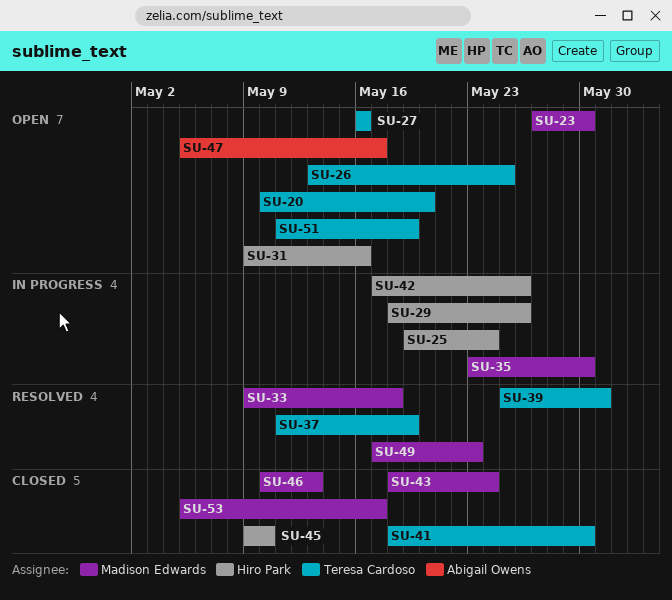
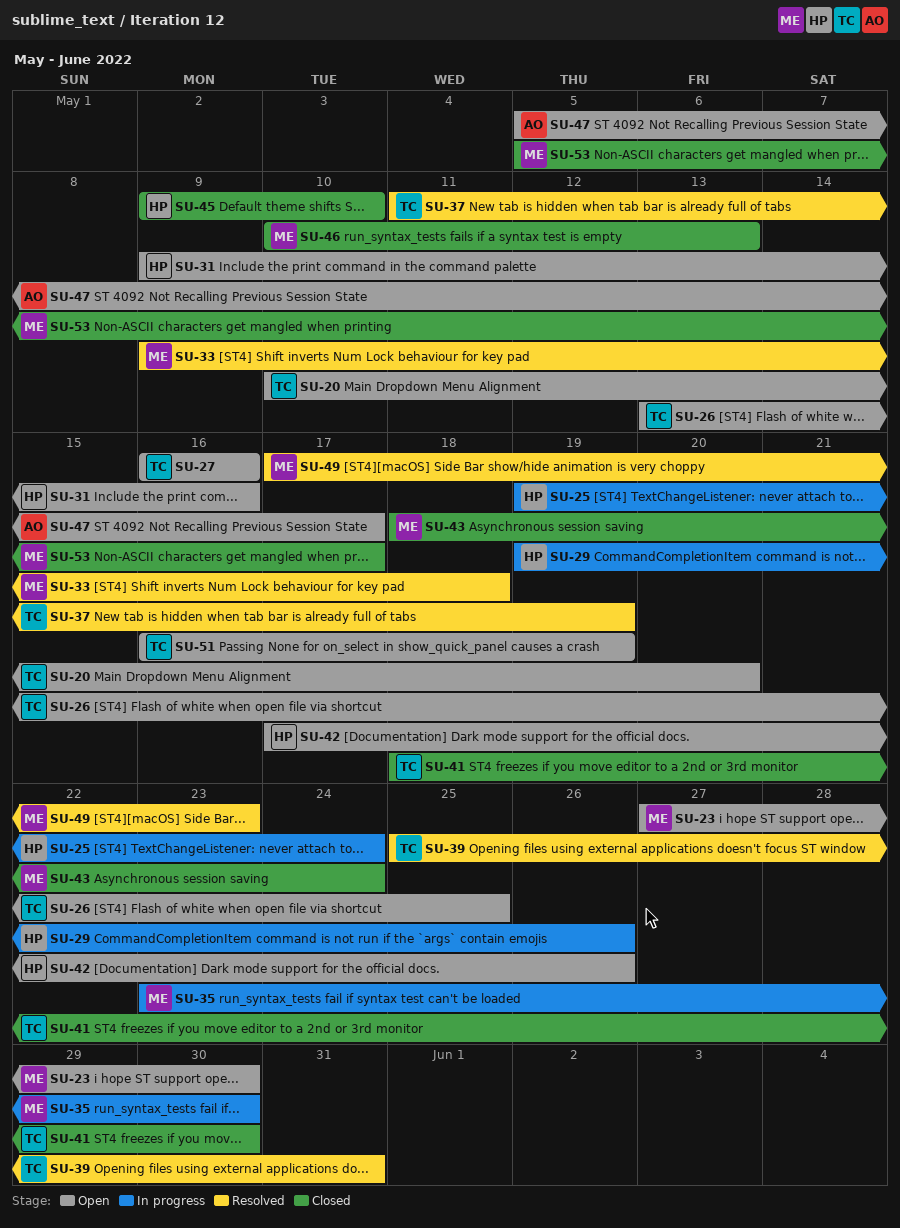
SU-29, start: May 18 -> May 19
SU-42, status: In progress -> Open
SU-51, start: May 11 -> May 16

